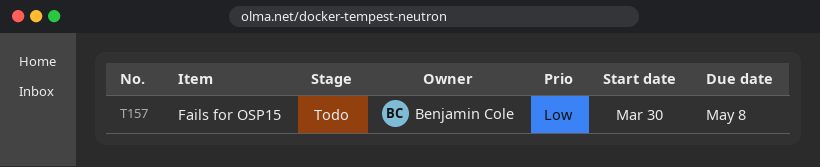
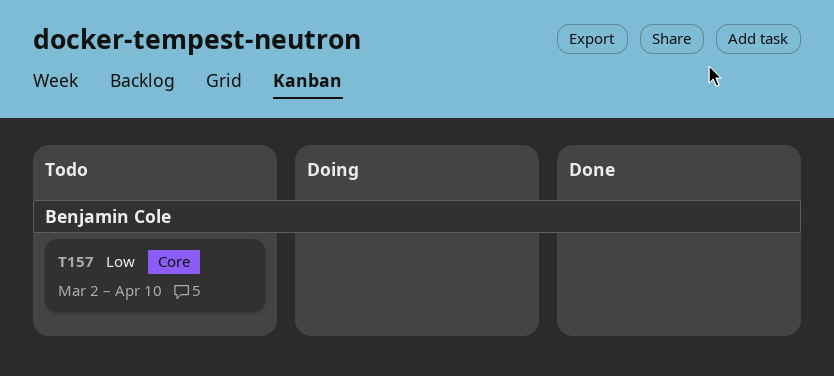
T157, start: Mar 30 -> Mar 2
T157, due: May 8 -> Apr 10

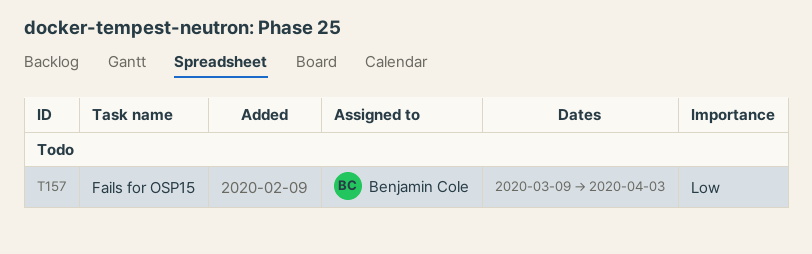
T157, start: Mar 2 -> Mar 9
T157, due: Apr 10 -> Apr 3

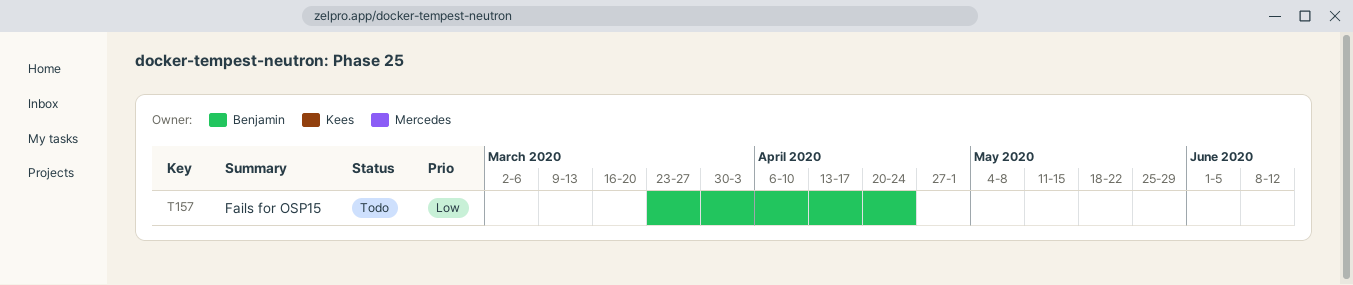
T157, start: Mar 9 -> Mar 23
T157, due: Apr 3 -> Apr 24

